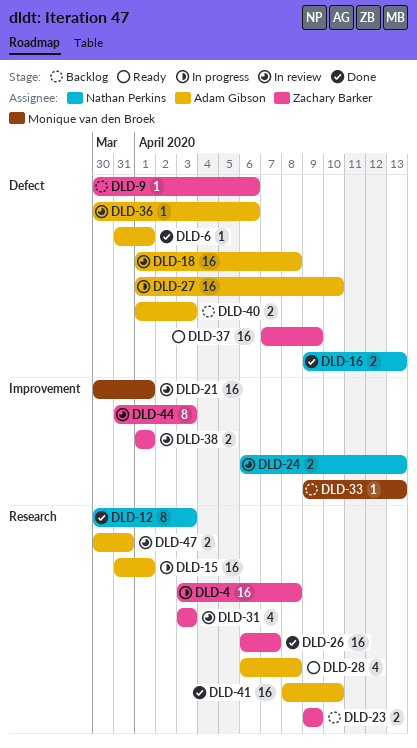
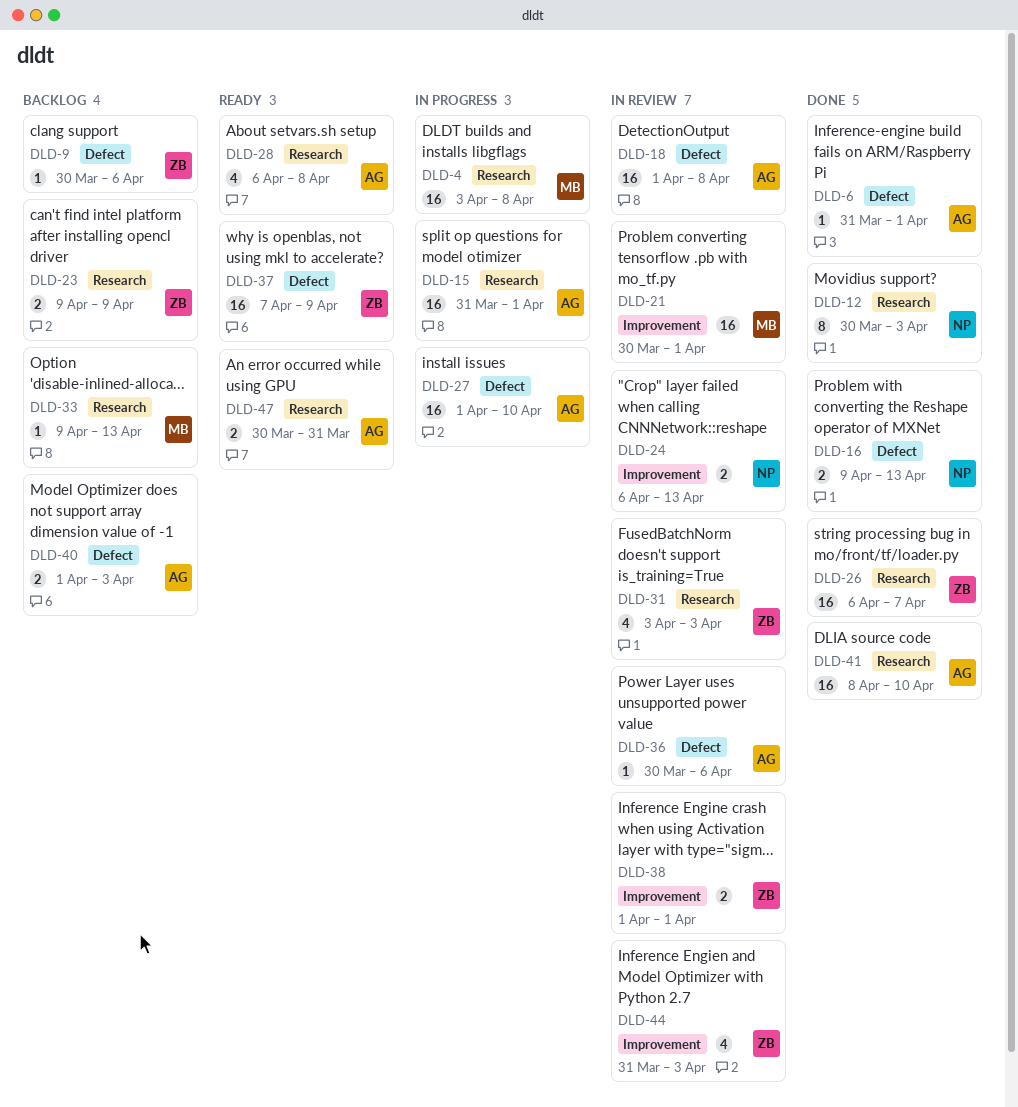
DLD-4, owner: Zachary Barker -> Monique van den Broek
DLD-33, label: Improvement -> Research
DLD-44, estimate: 8 -> 4
DLD-47, status: In review -> Ready

